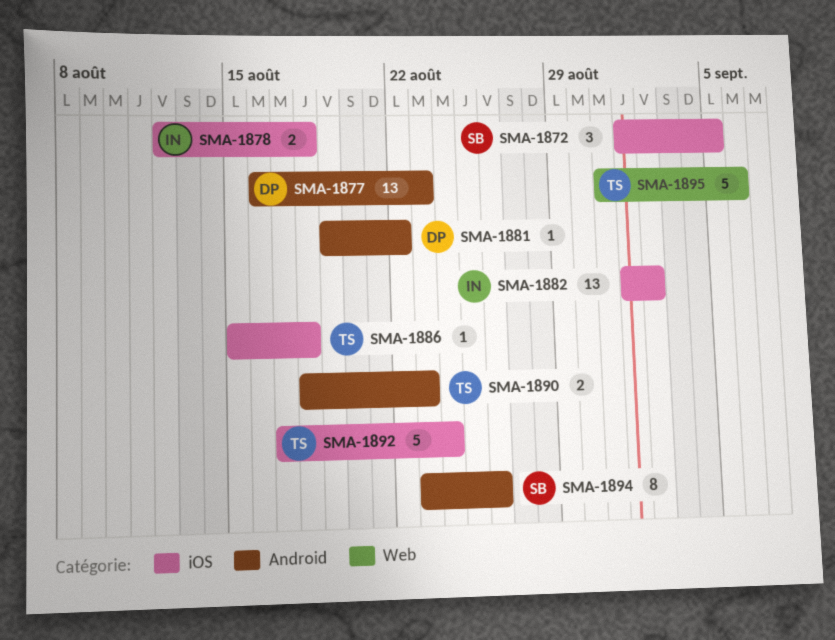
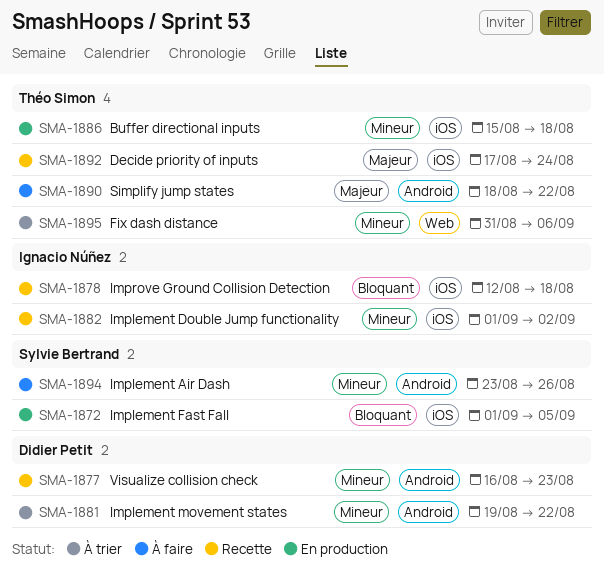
SMA-1890, due: Aug 23 -> Aug 22

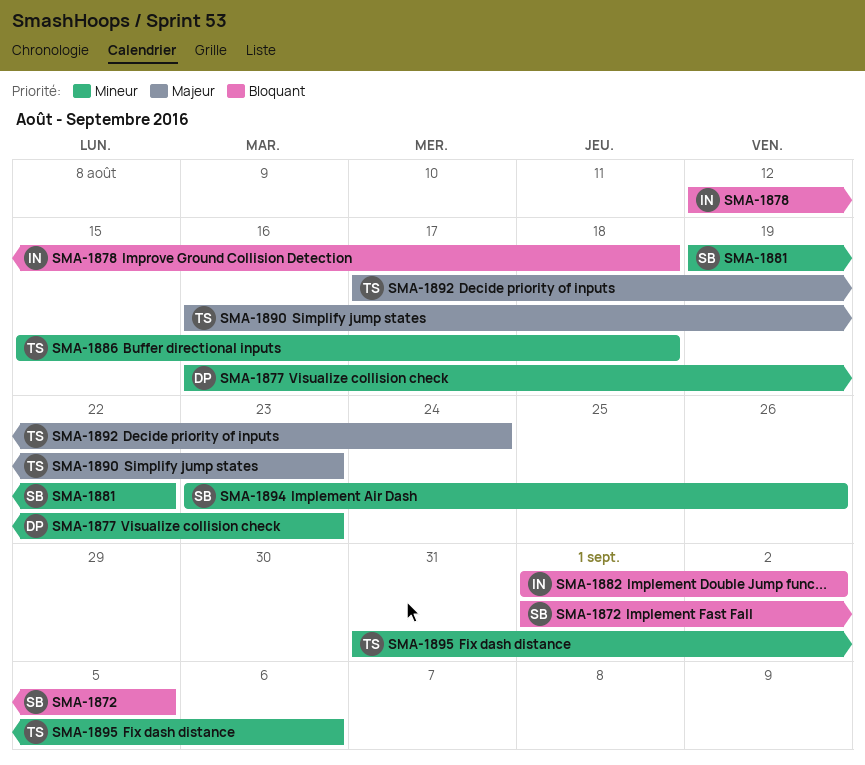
SMA-1881, owner: Didier Petit -> Sylvie Bertrand
SMA-1882, priority: Mineur -> Bloquant
SMA-1890, start: Aug 18 -> Aug 16
SMA-1890, due: Aug 22 -> Aug 23

